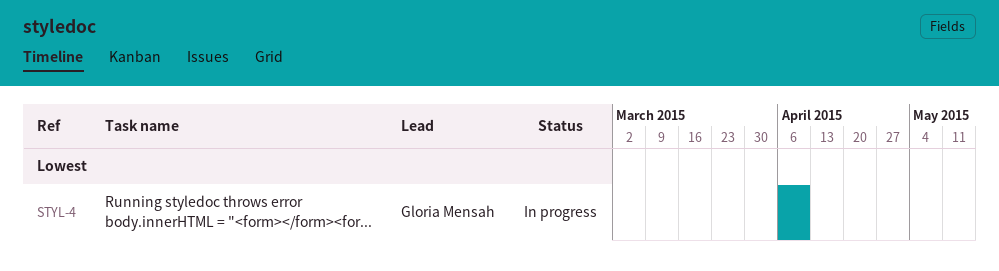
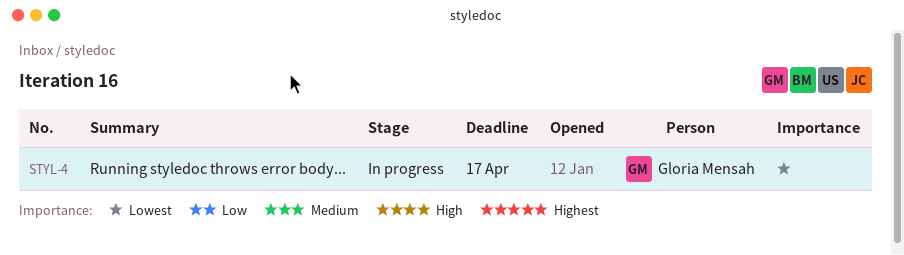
STYL-4, due: Apr 10 -> Apr 17

